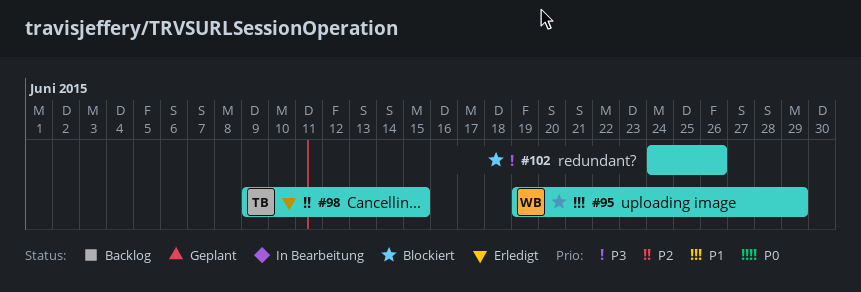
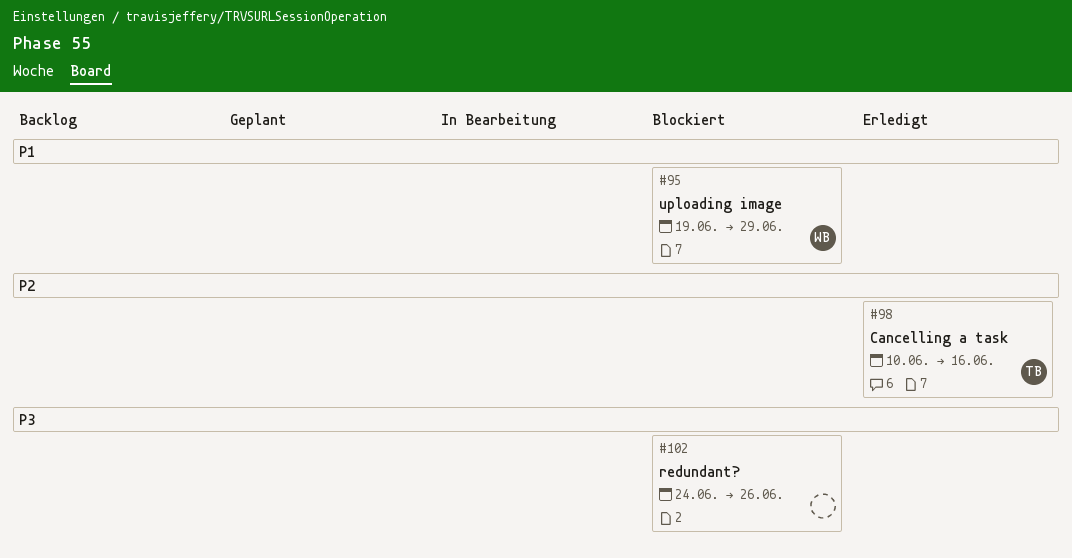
#98, start: Jun 9 -> Jun 10
#98, due: Jun 15 -> Jun 16

